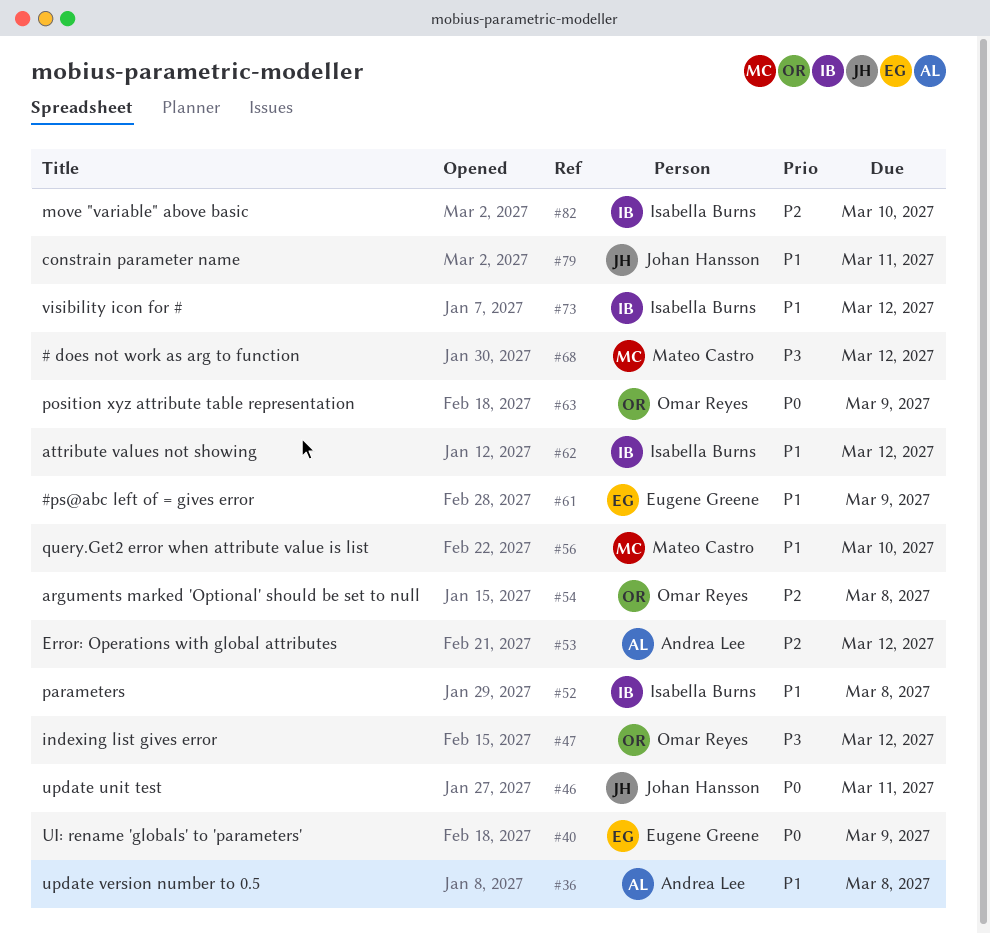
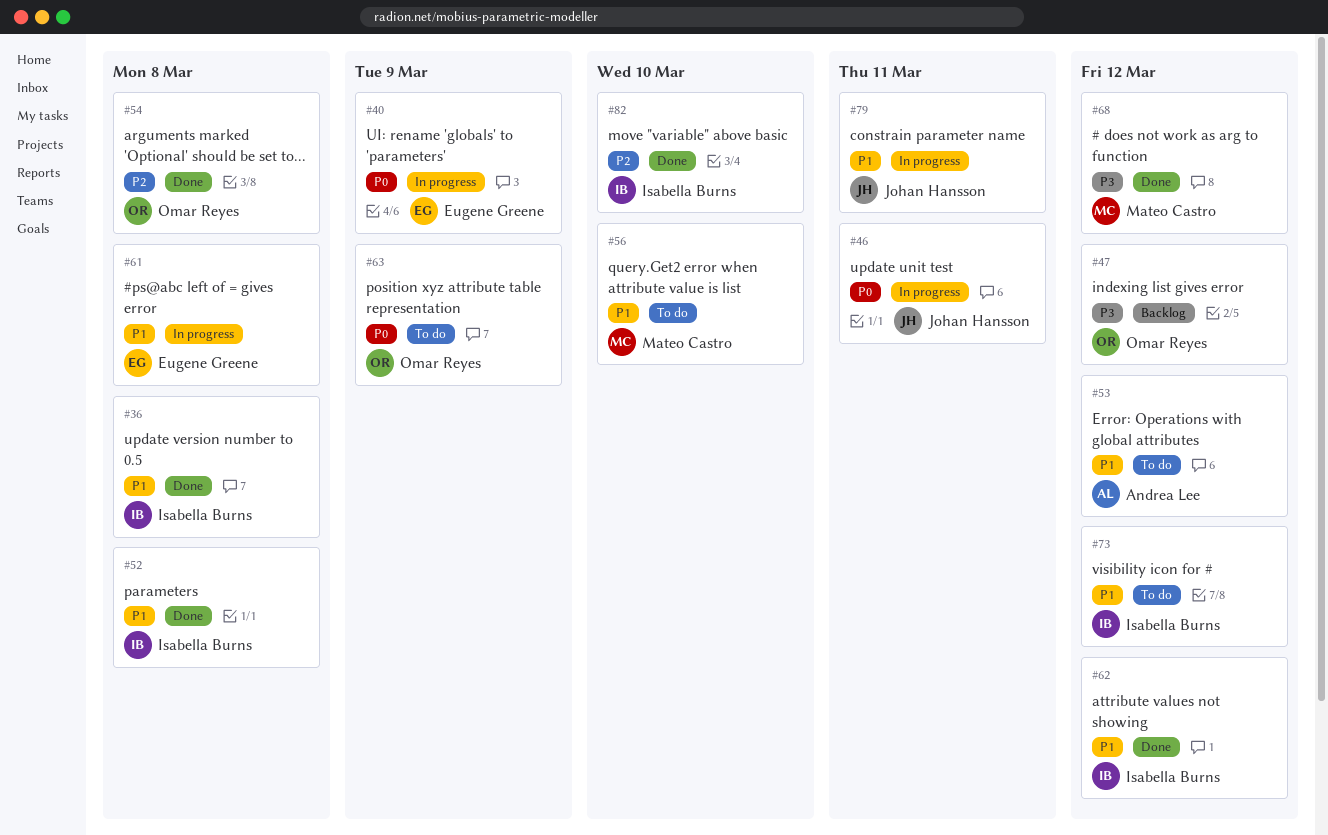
#36, owner: Andrea Lee -> Isabella Burns
#53, priority: P2 -> P1
#61, due: Mar 9 -> Mar 8

